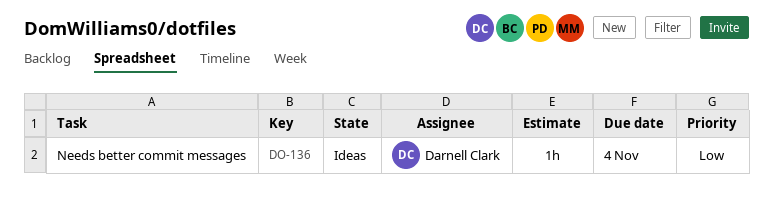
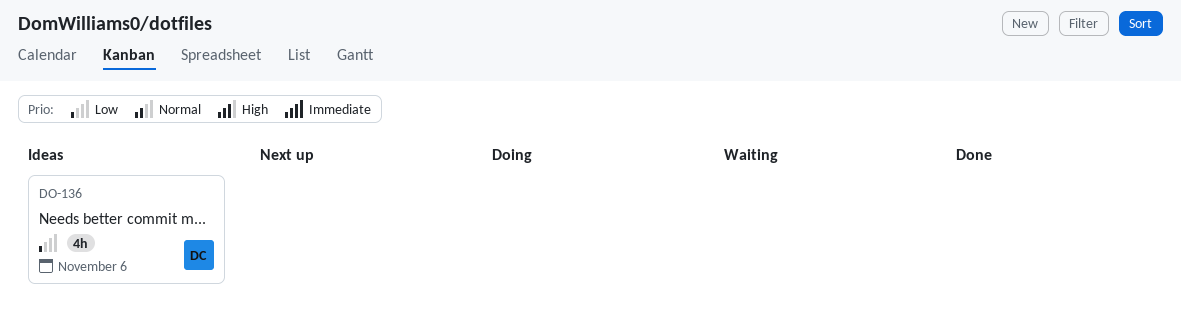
DO-136, estimate: 1h -> 4h
DO-136, due: Nov 4 -> Nov 6

